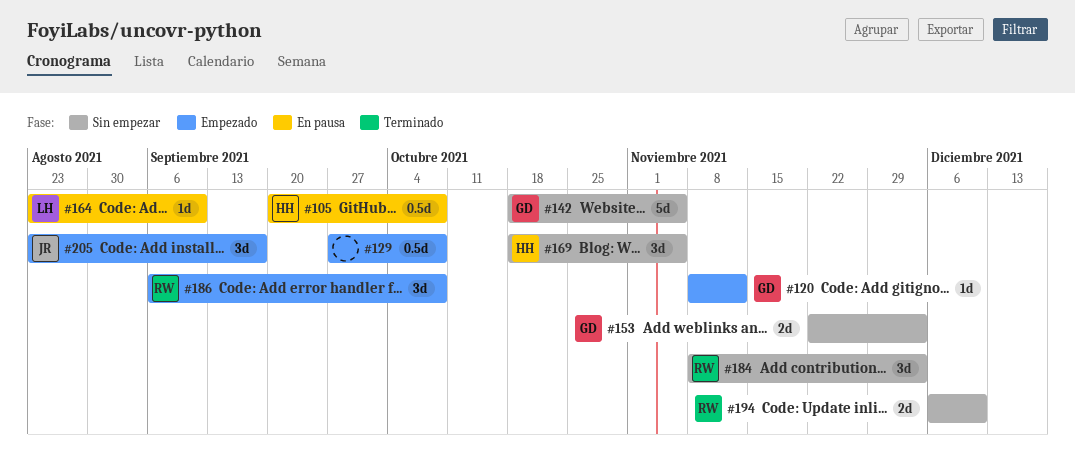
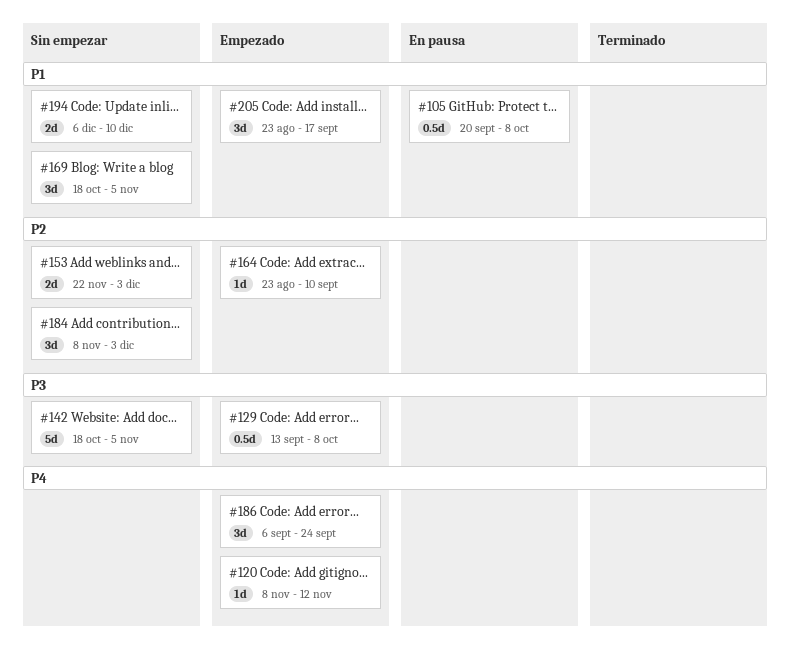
#129, start: Sep 27 -> Sep 13
#164, status: En pausa -> Empezado
#186, due: Oct 8 -> Sep 24

